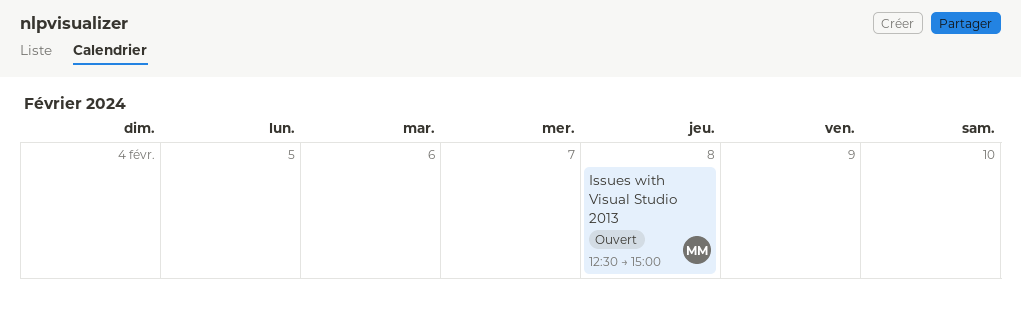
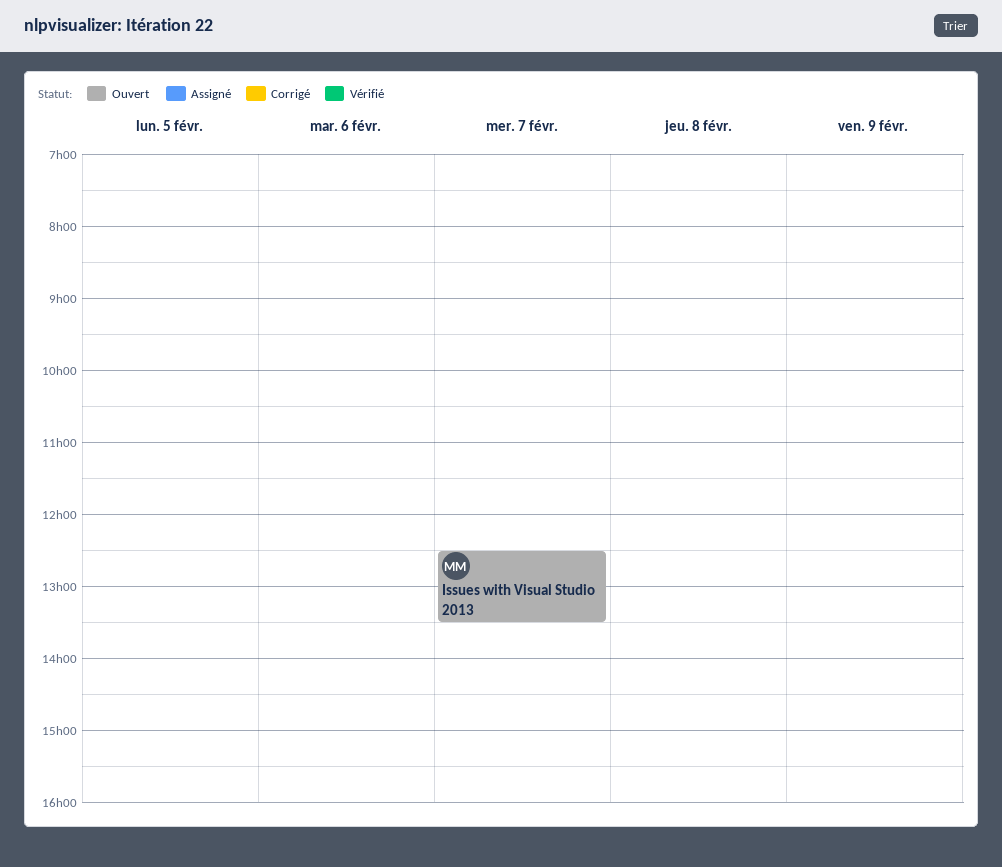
Issues with Visual Studio 2013, day: Feb 8 -> Feb 7
Issues with Visual Studio 2013, ends: 15:00 -> 13:30

